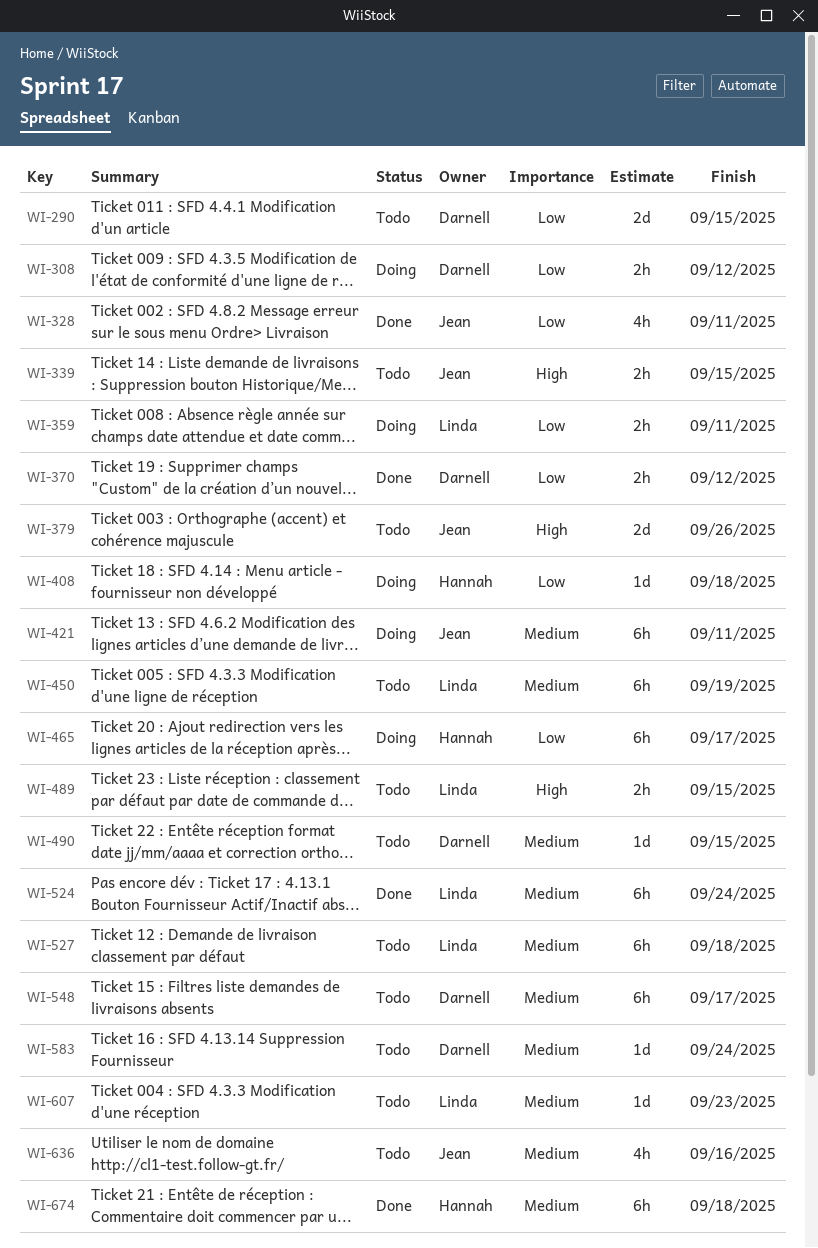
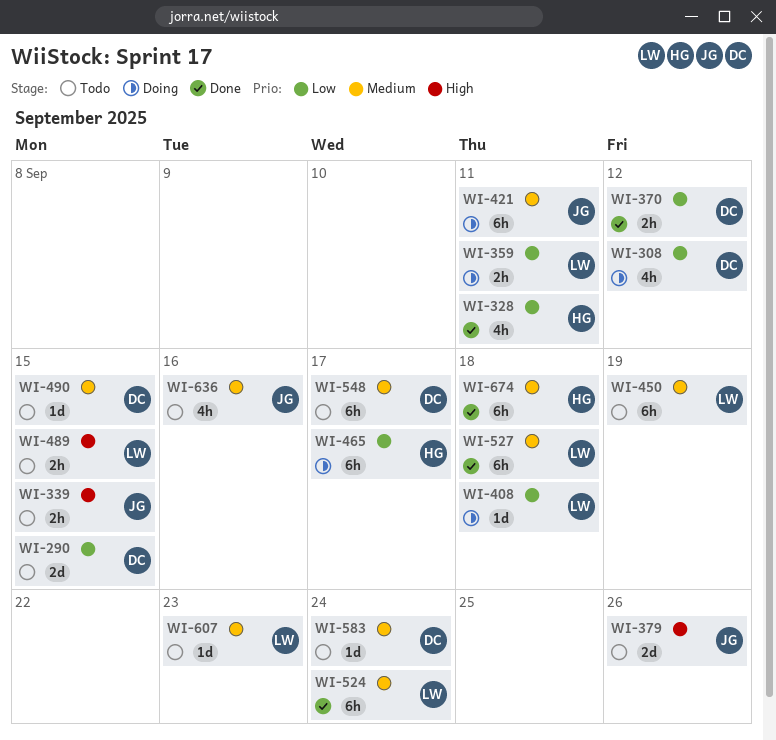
WI-308, estimate: 2h -> 4h
WI-328, owner: Jean -> Hannah
WI-408, owner: Hannah -> Linda
WI-527, status: Todo -> Done

